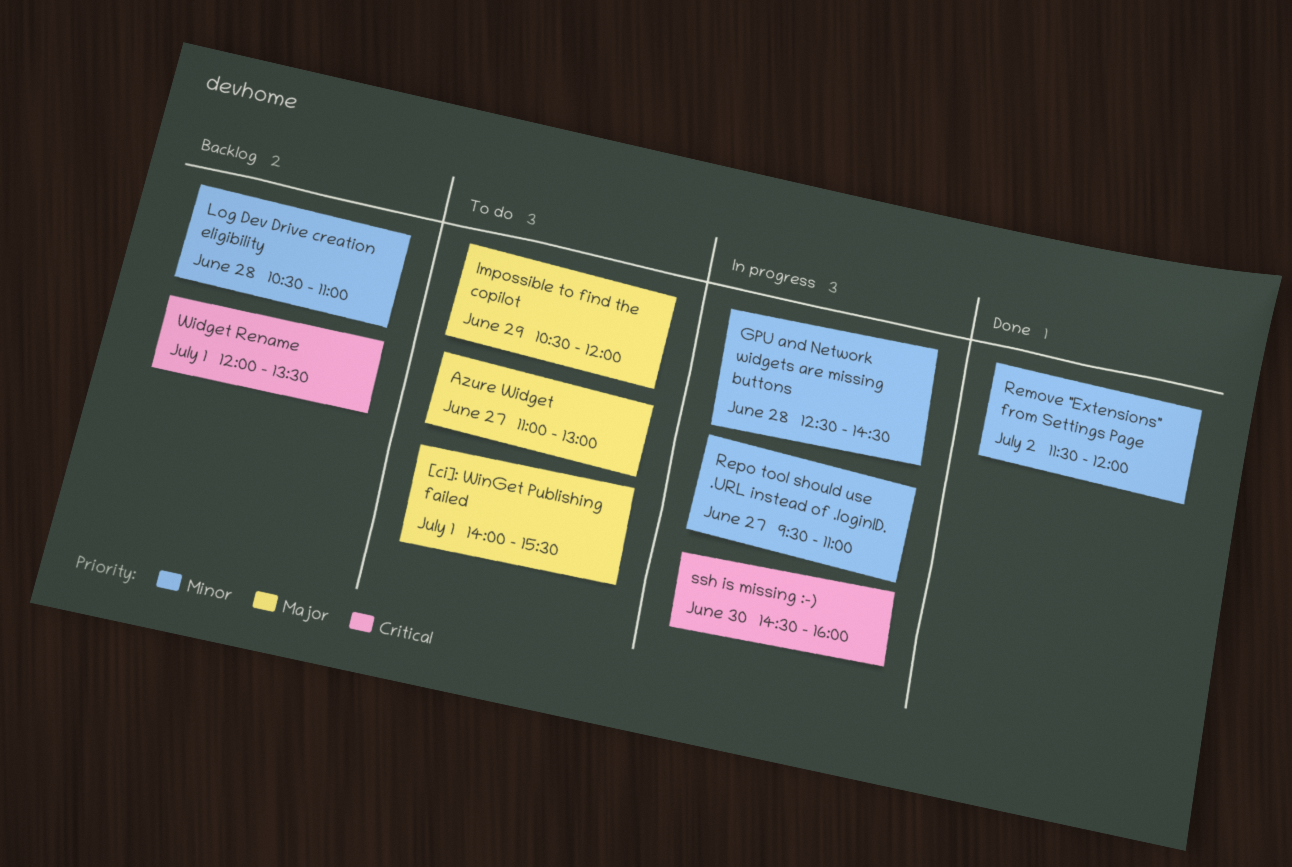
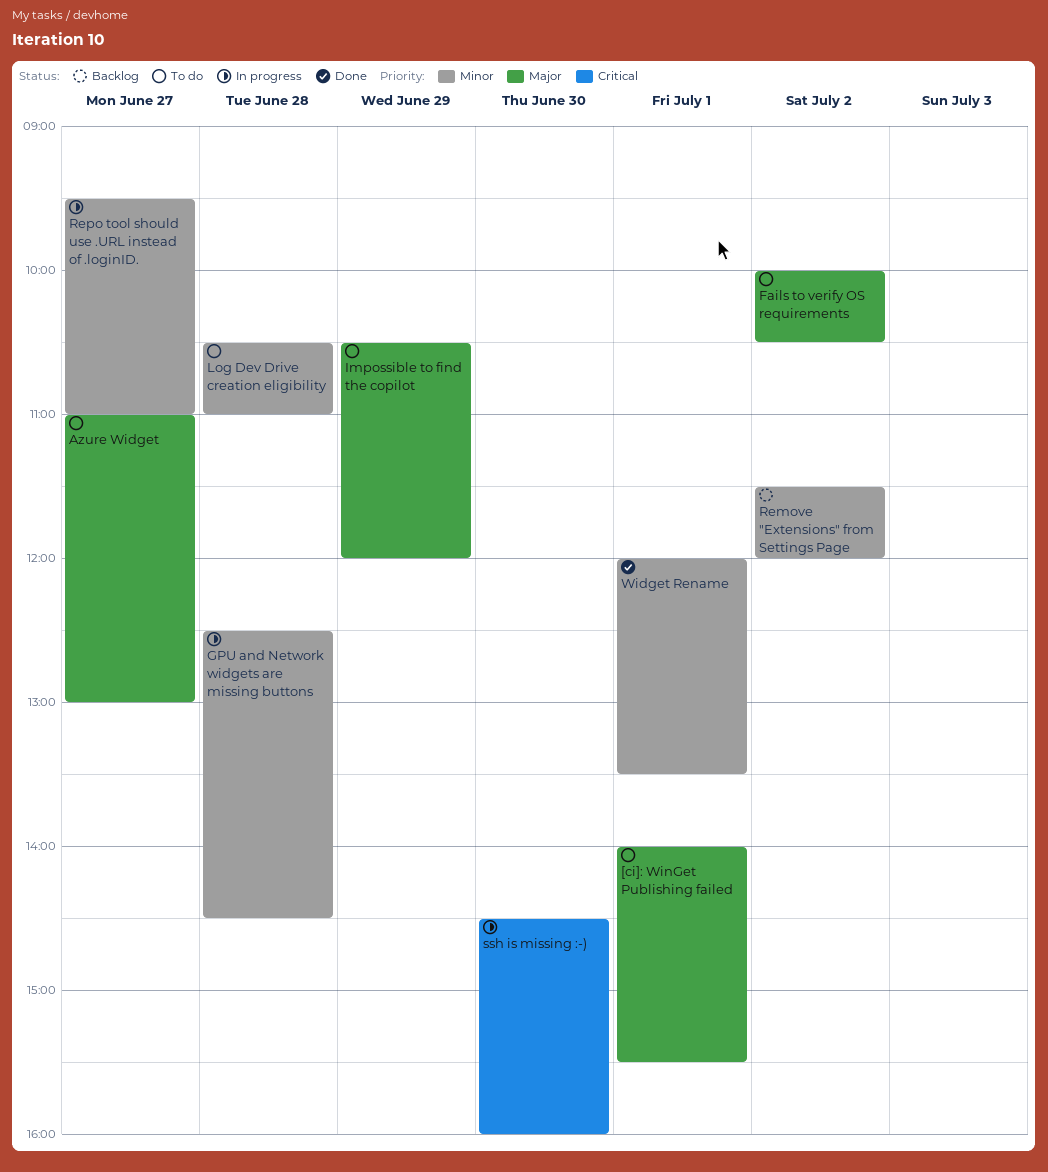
Fails to verify OS requirements: none -> present
Log Dev Drive creation eligibility, status: Backlog -> To do
Remove "Extensions" from Settings Page, status: Done -> Backlog
Widget Rename, status: Backlog -> Done
Widget Rename, priority: Critical -> Minor

